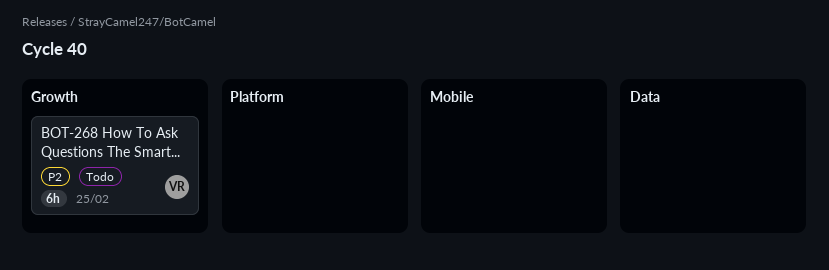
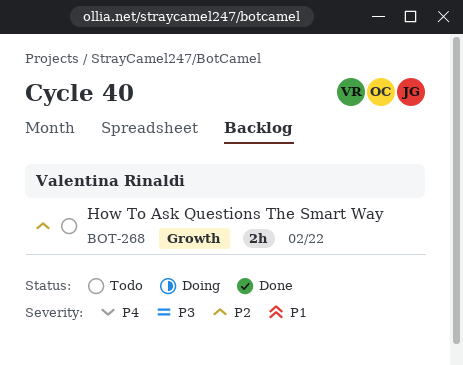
BOT-268, estimate: 6h -> 2h
BOT-268, due: Feb 25 -> Feb 22

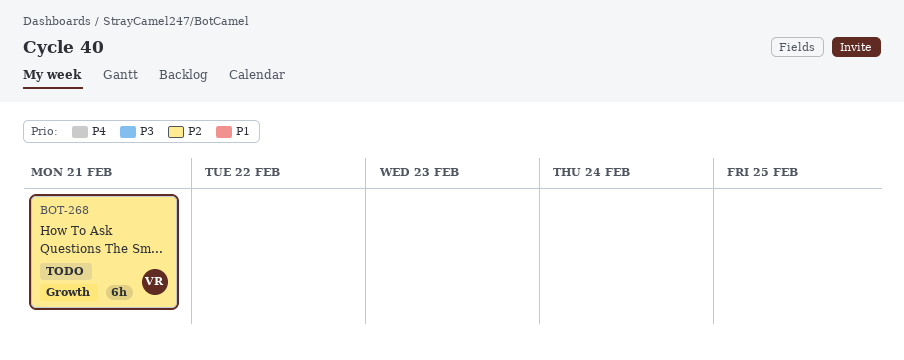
BOT-268, estimate: 2h -> 6h
BOT-268, due: Feb 22 -> Feb 21

